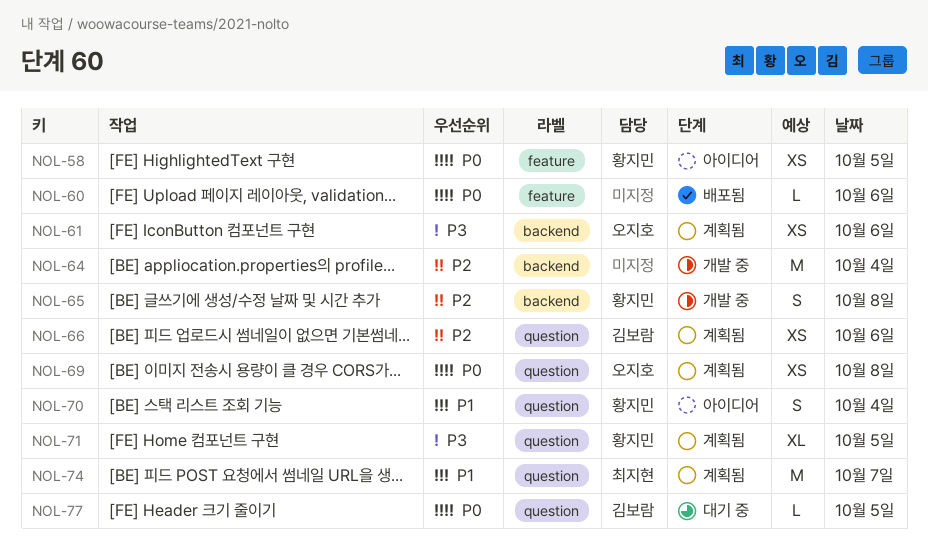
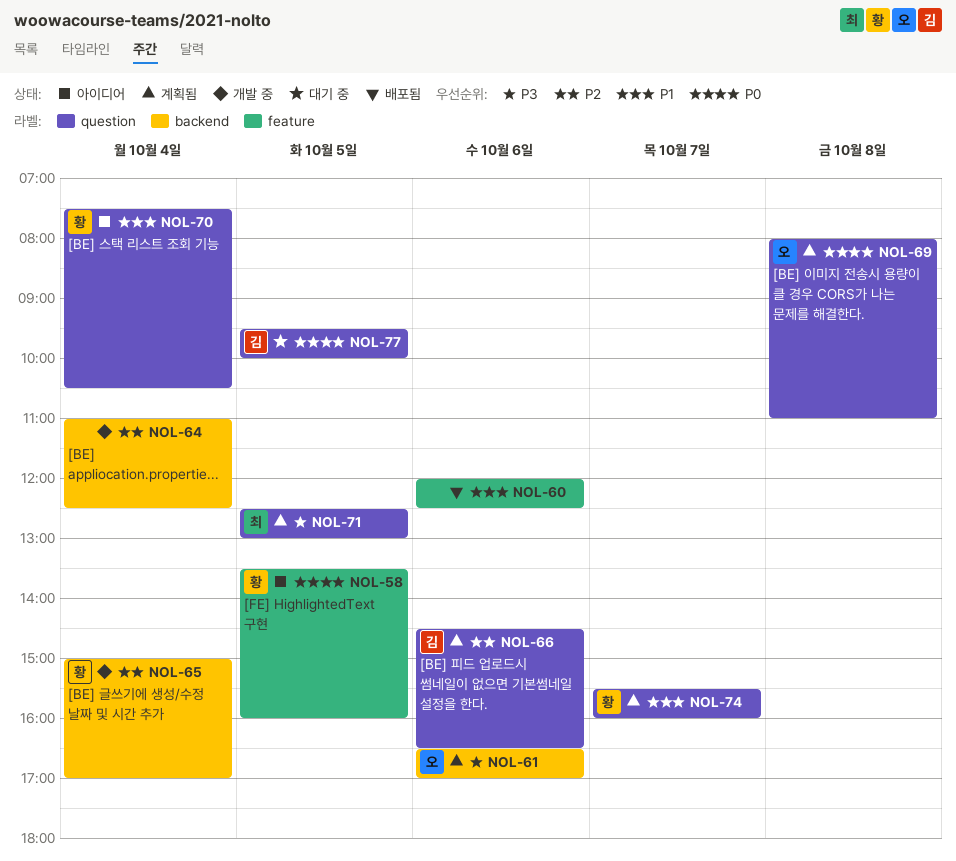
NOL-60, priority: P0 -> P1
NOL-65, day: Oct 8 -> Oct 4
NOL-71, owner: 황지민 -> 최지현
NOL-74, owner: 최지현 -> 황지민

